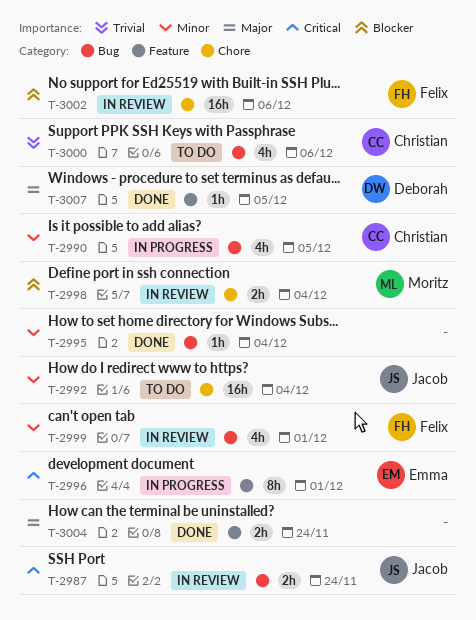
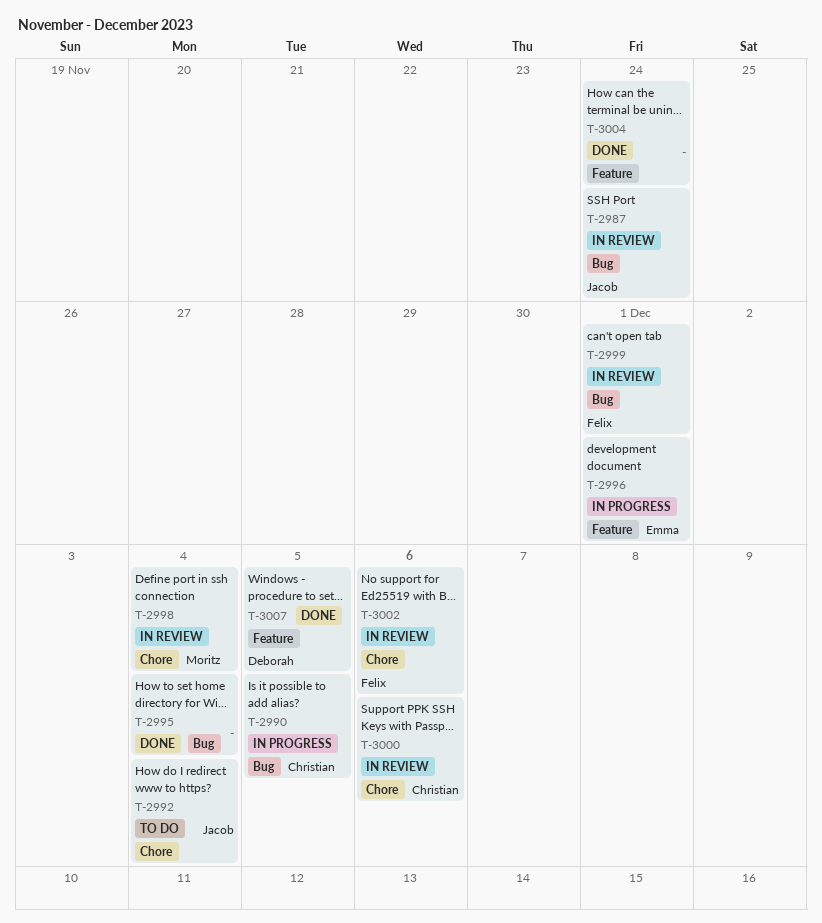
T-3000, status: To do -> In review
T-3000, label: Bug -> Chore

